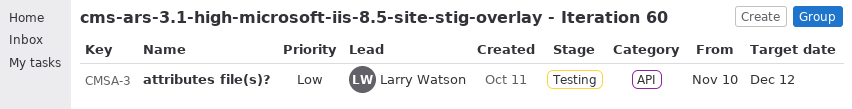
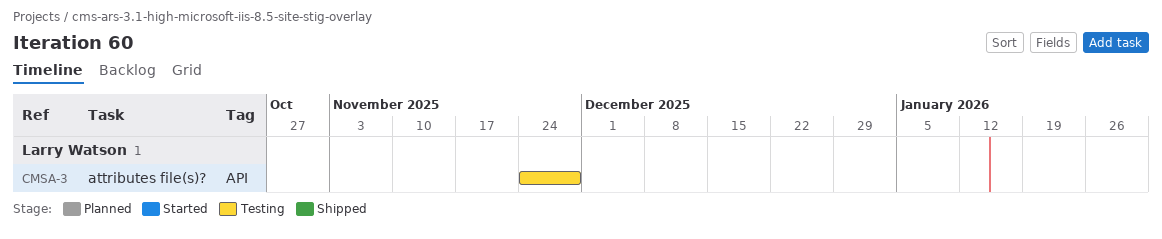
CMSA-3, start: Nov 10 -> Nov 24
CMSA-3, due: Dec 12 -> Nov 28

